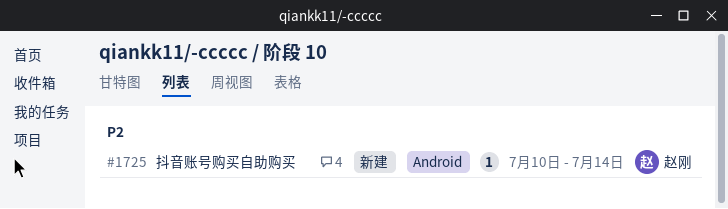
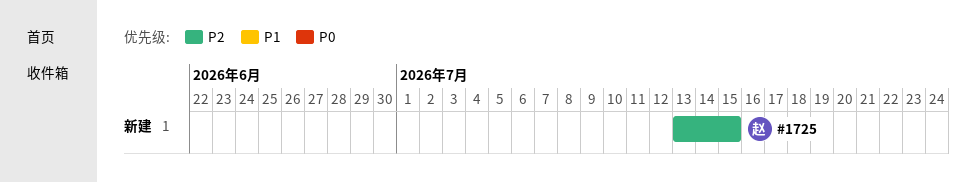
#1725, start: Jul 10 -> Jul 13
#1725, due: Jul 14 -> Jul 15

